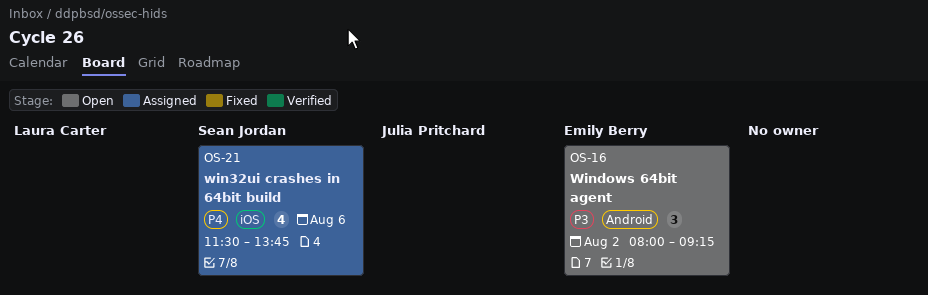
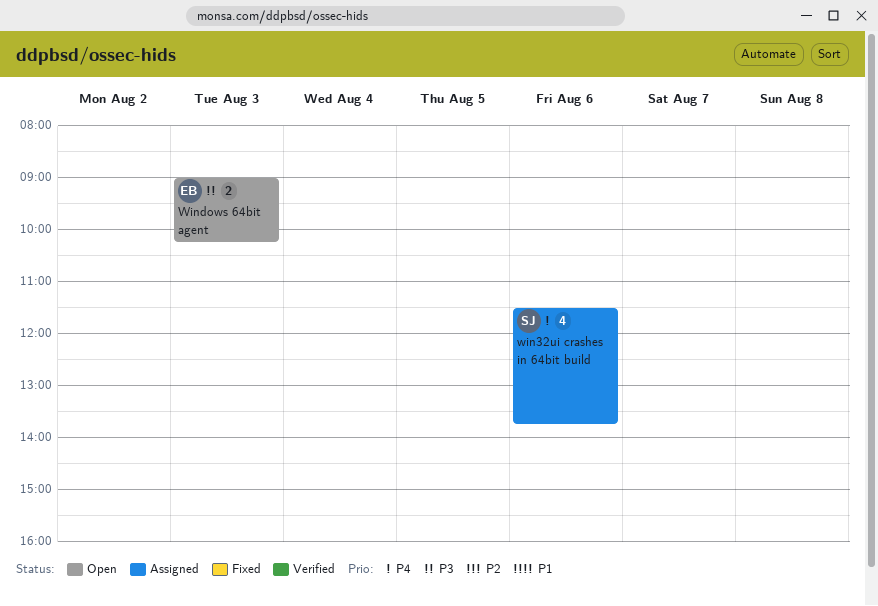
Windows 64bit agent, estimate: 3 -> 2
Windows 64bit agent, day: Aug 2 -> Aug 3
Windows 64bit agent, begins: 08:00 -> 09:00
Windows 64bit agent, ends: 09:15 -> 10:15

